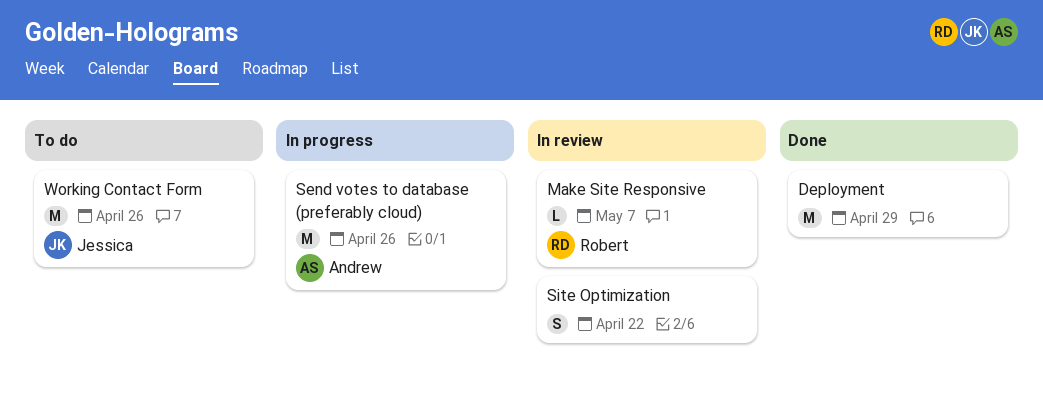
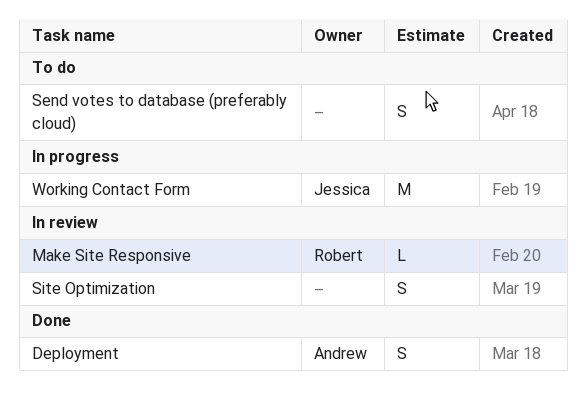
Deployment, owner: none -> Andrew
Deployment, estimate: M -> S
Send votes to database (preferably cloud), status: In progress -> To do
Send votes to database (preferably cloud), owner: Andrew -> none
Send votes to database (preferably cloud), estimate: M -> S
Working Contact Form, status: To do -> In progress

